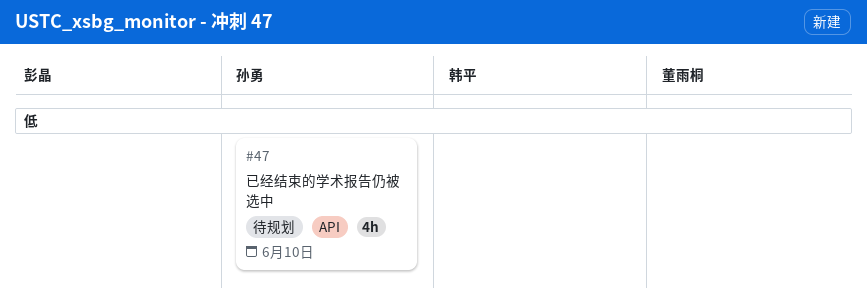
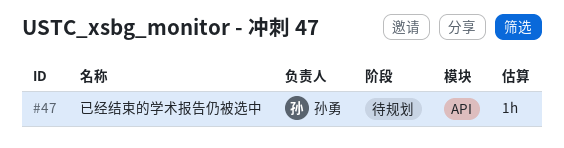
#47, estimate: 4h -> 1h

